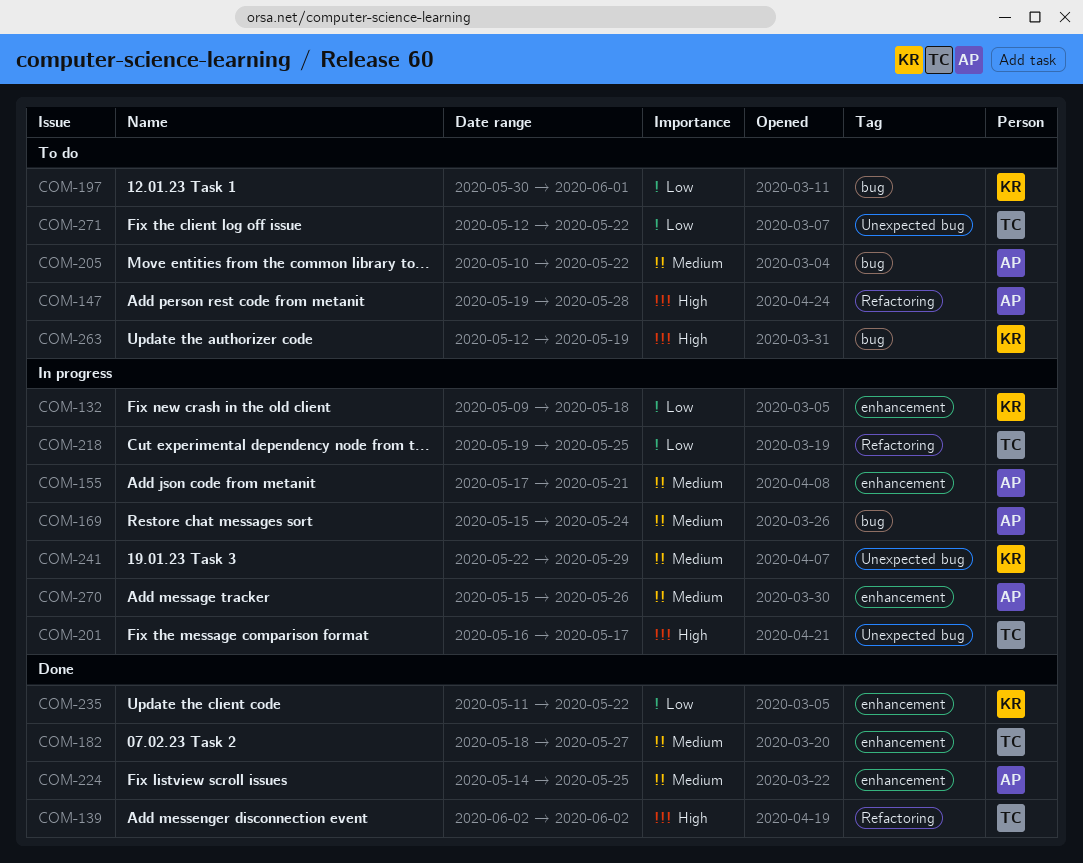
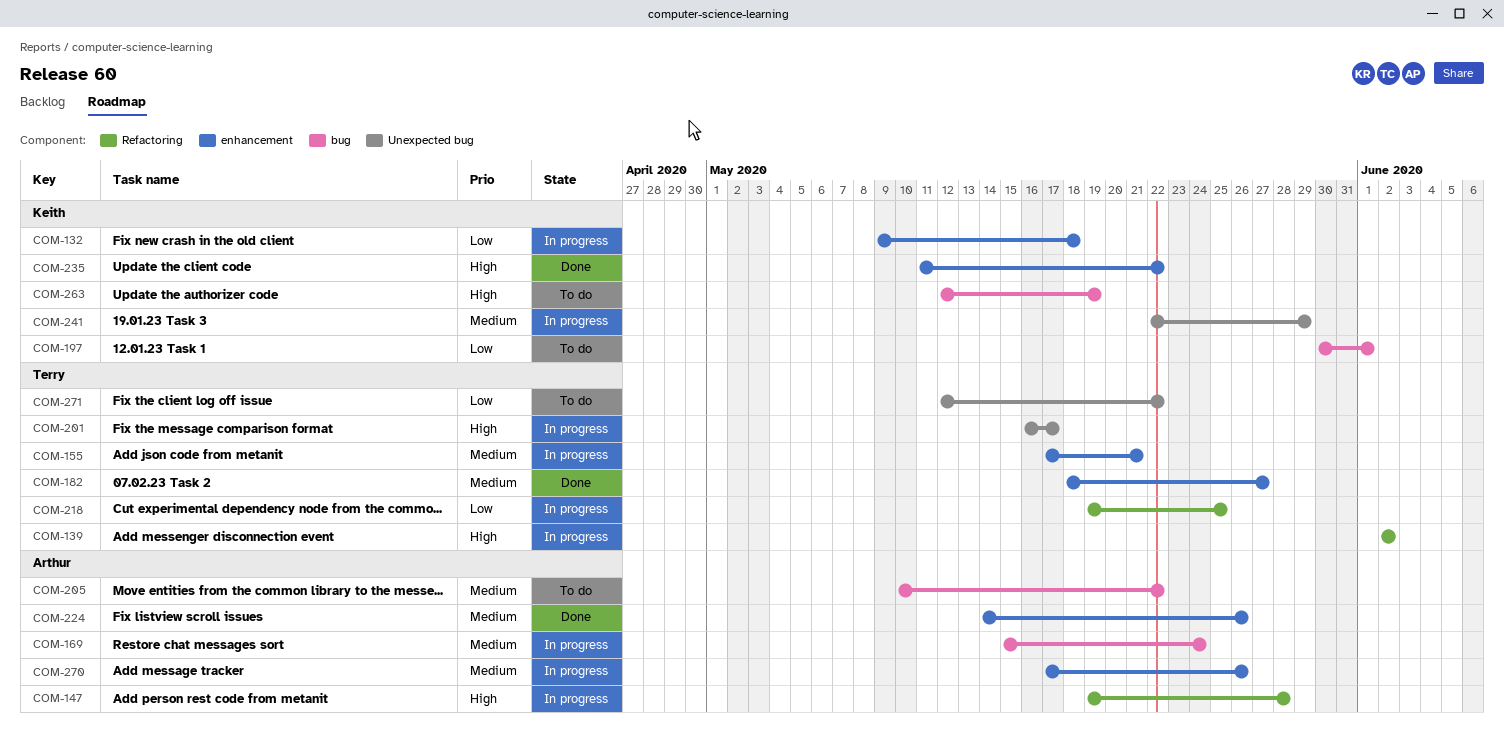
COM-139, status: Done -> In progress
COM-147, status: To do -> In progress
COM-155, owner: Arthur -> Terry
COM-224, due: May 25 -> May 26
COM-235, priority: Low -> High
COM-270, start: May 15 -> May 17

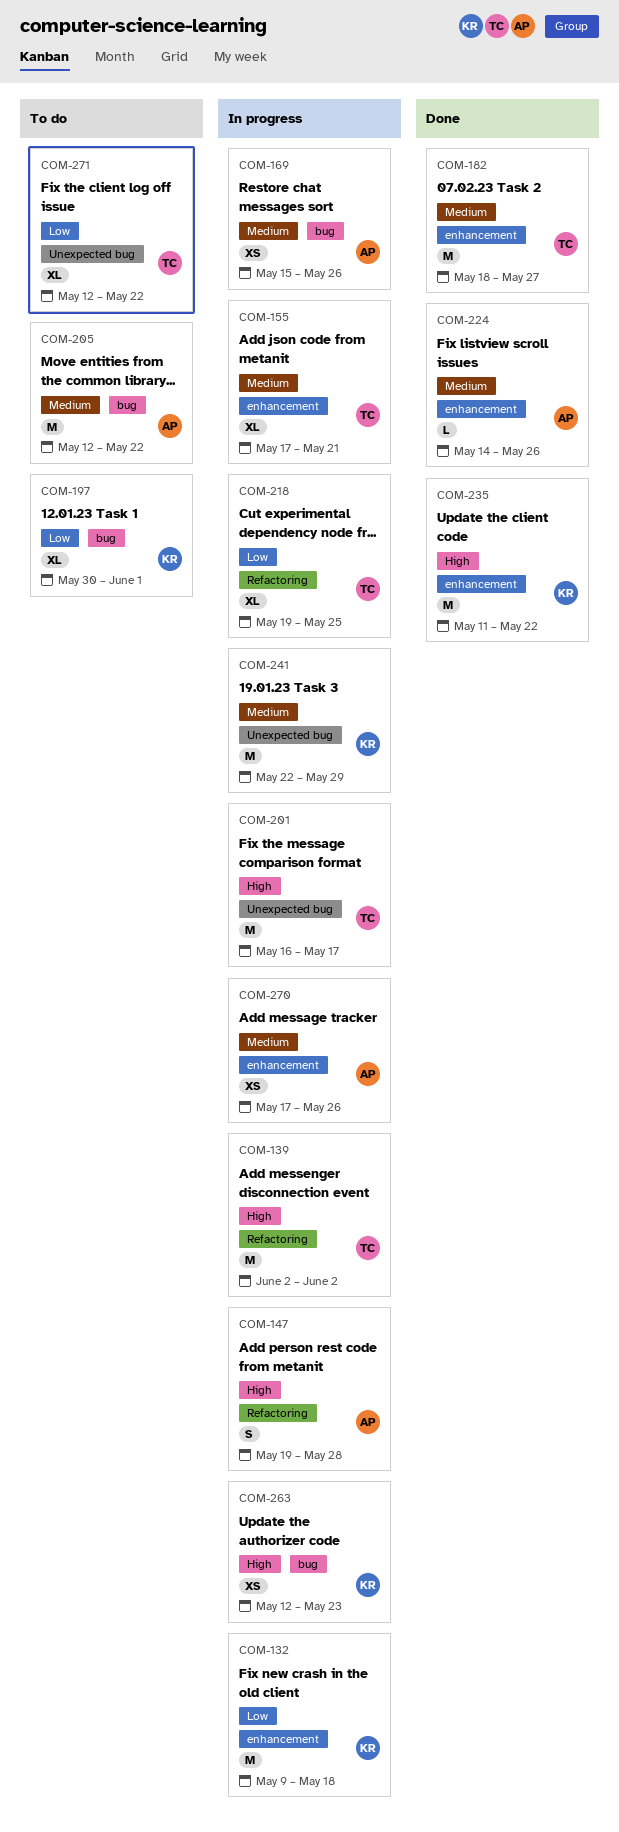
COM-169, due: May 24 -> May 26
COM-205, start: May 10 -> May 12
COM-263, status: To do -> In progress
COM-263, due: May 19 -> May 23

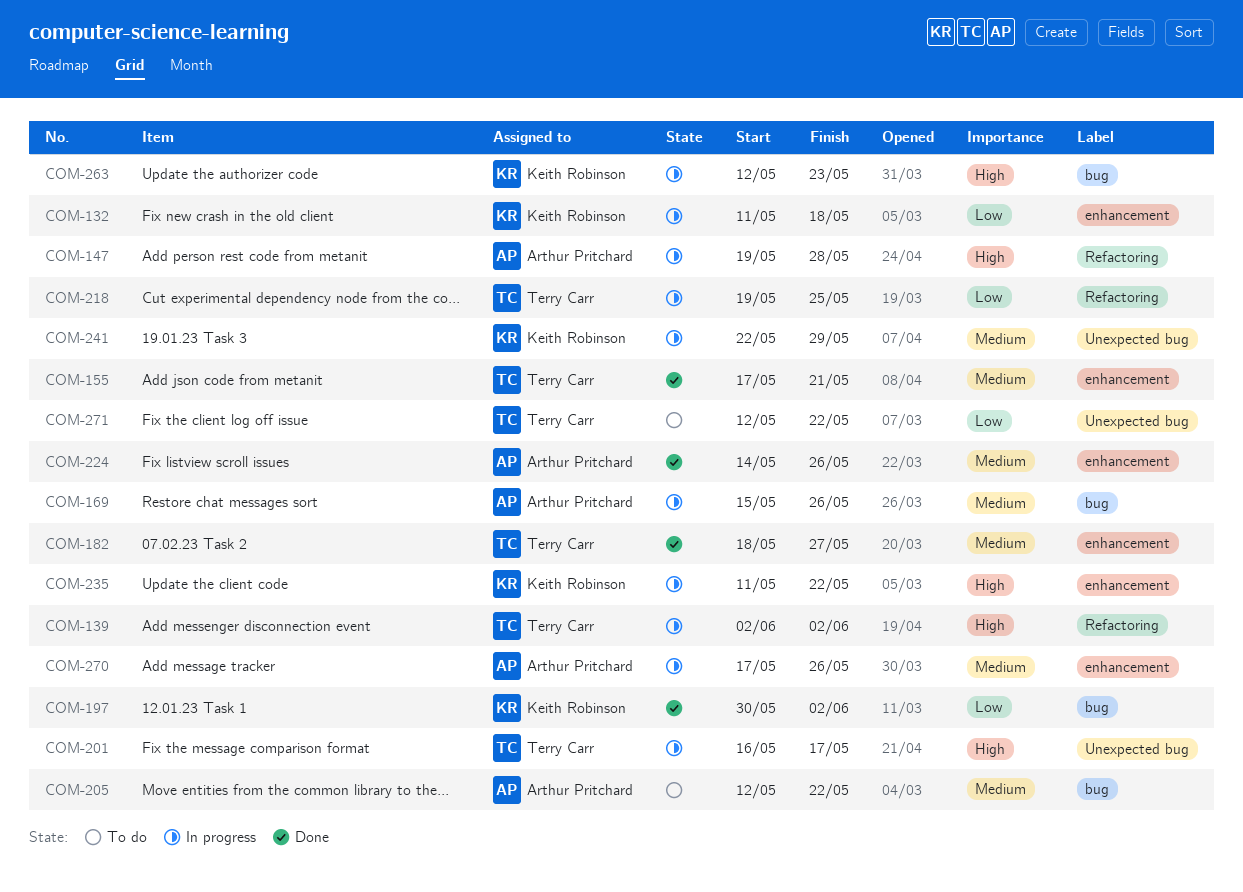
COM-132, start: May 9 -> May 11
COM-155, status: In progress -> Done
COM-197, status: To do -> Done
COM-197, due: Jun 1 -> Jun 2
COM-235, status: Done -> In progress

